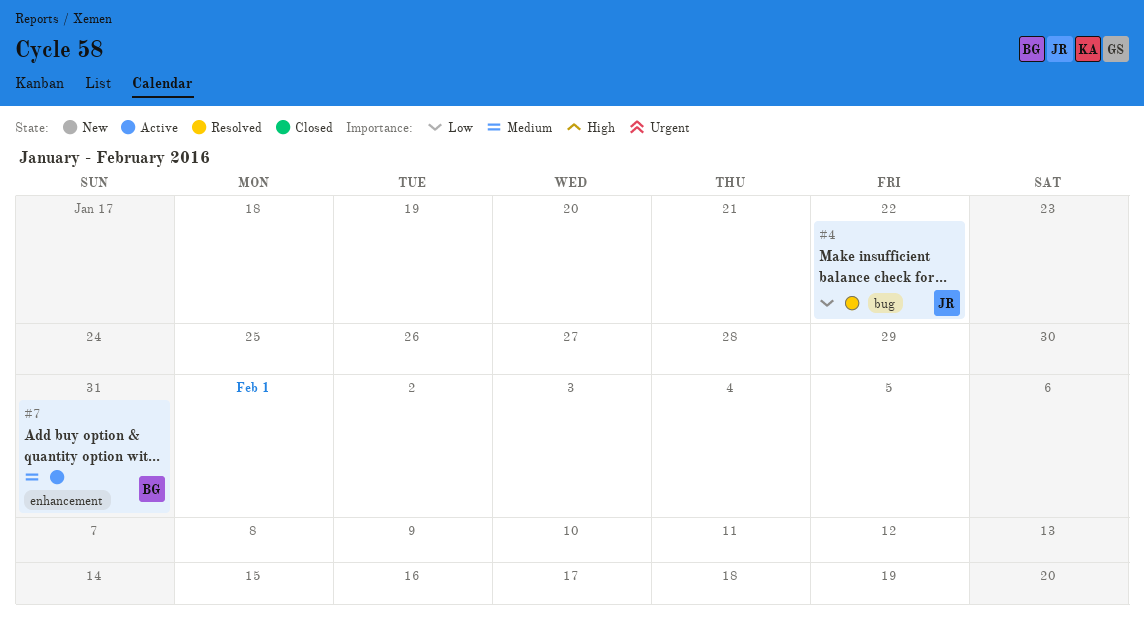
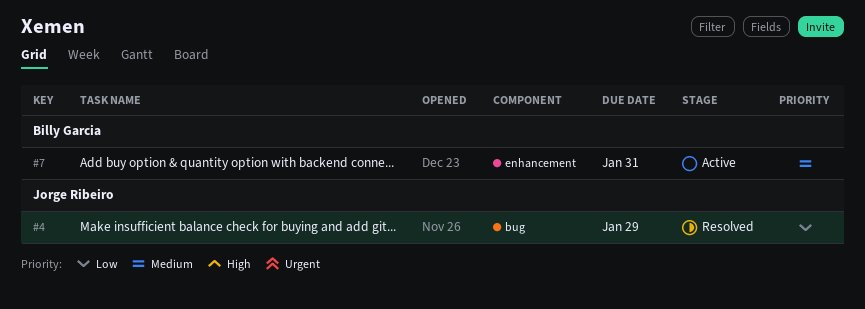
#4, due: Jan 22 -> Jan 29

